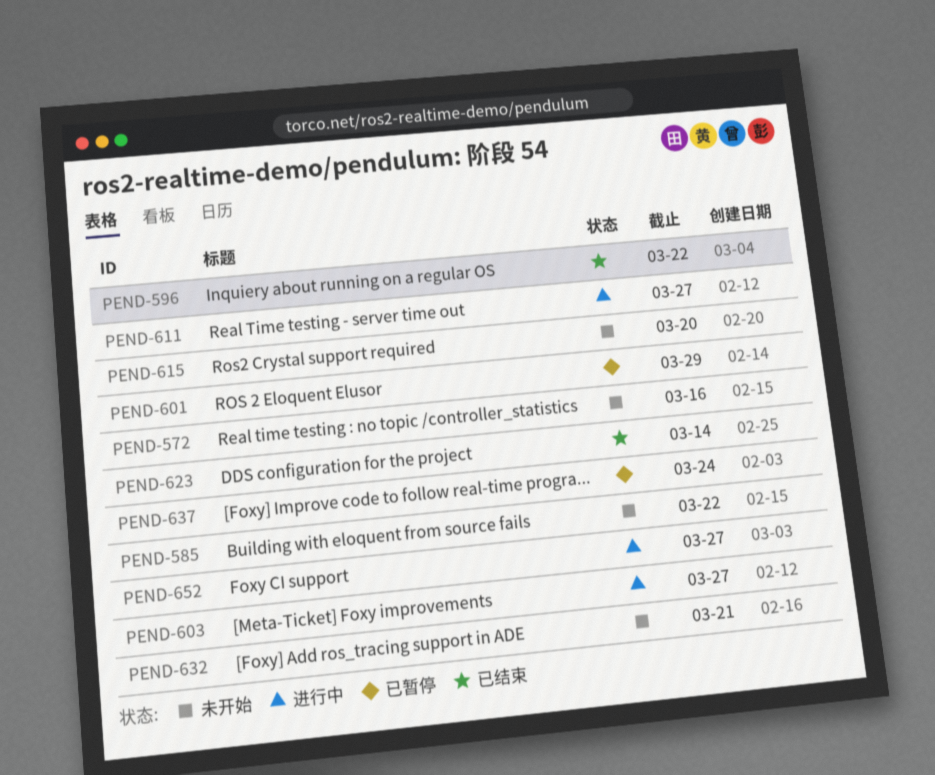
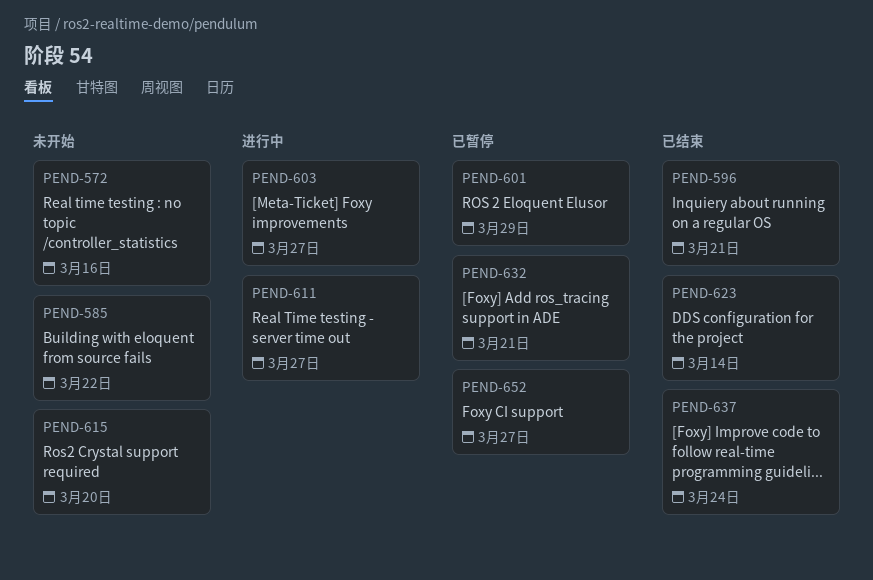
PEND-596, due: Mar 22 -> Mar 21
PEND-632, status: 未开始 -> 已暂停
PEND-637, status: 已暂停 -> 已结束
PEND-652, status: 进行中 -> 已暂停

